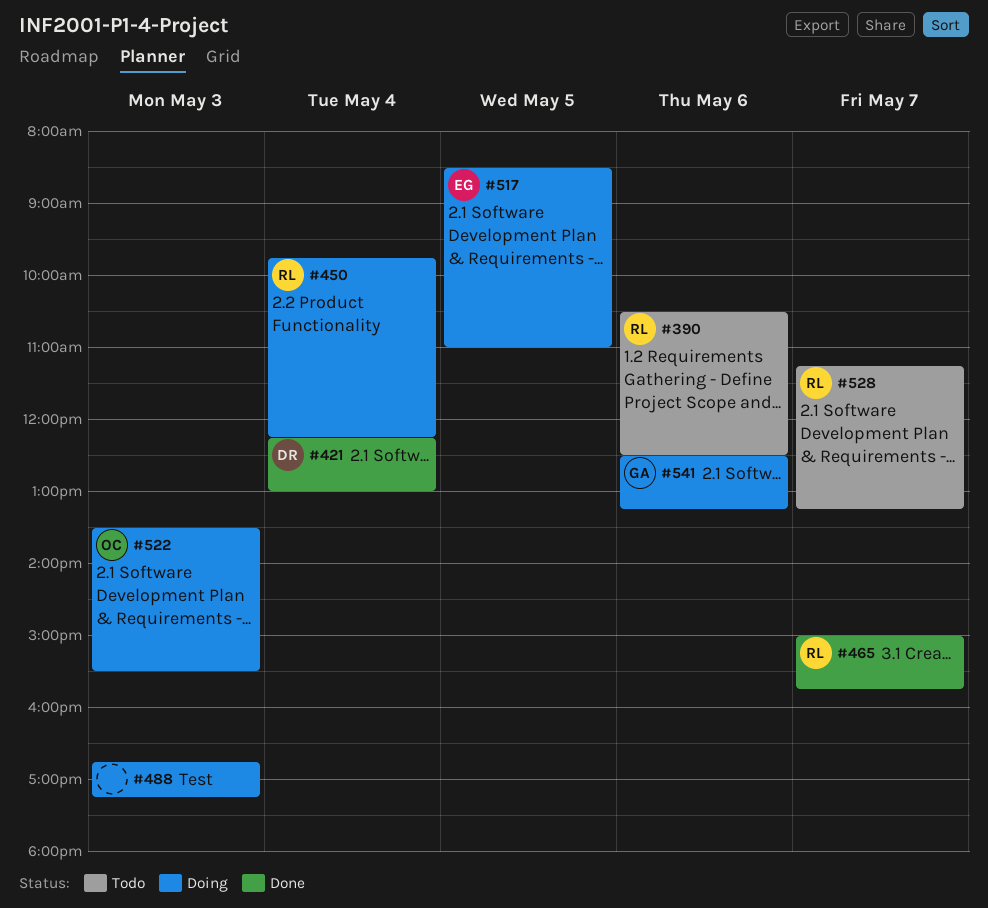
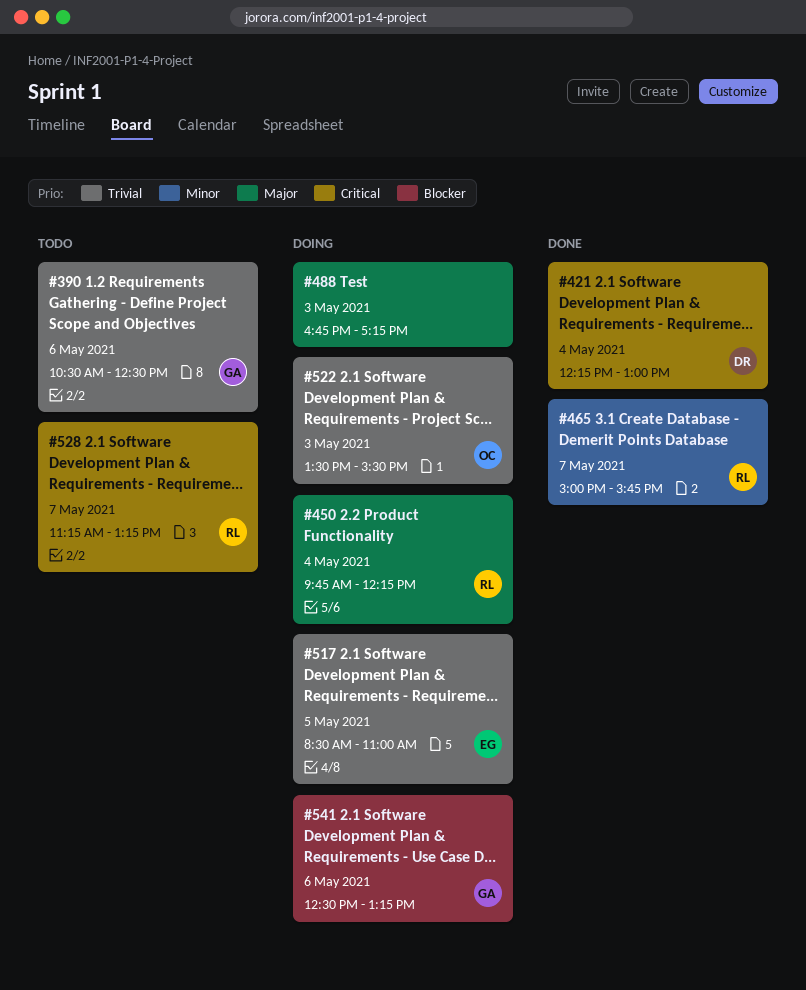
#390, owner: RL -> GA

